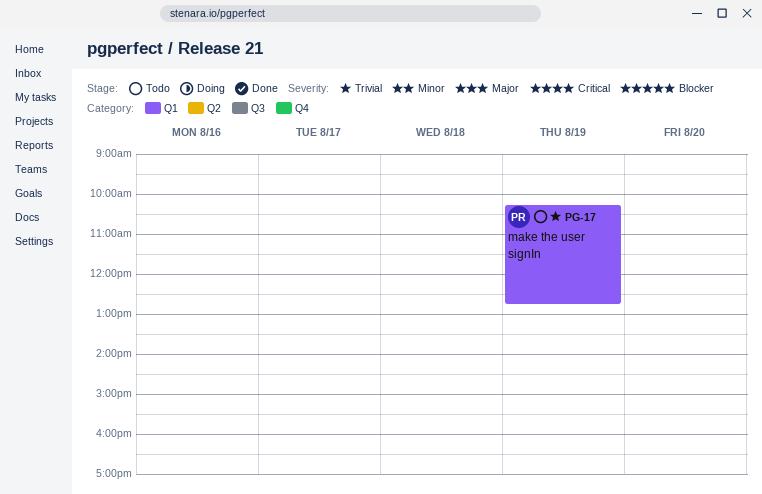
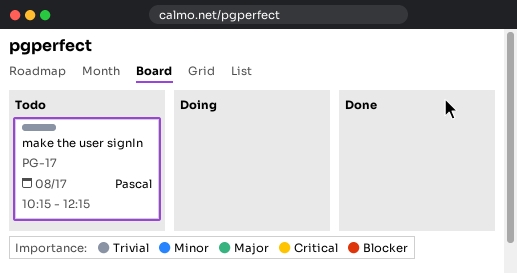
PG-17, day: Aug 19 -> Aug 17
PG-17, ends: 12:45 -> 12:15

